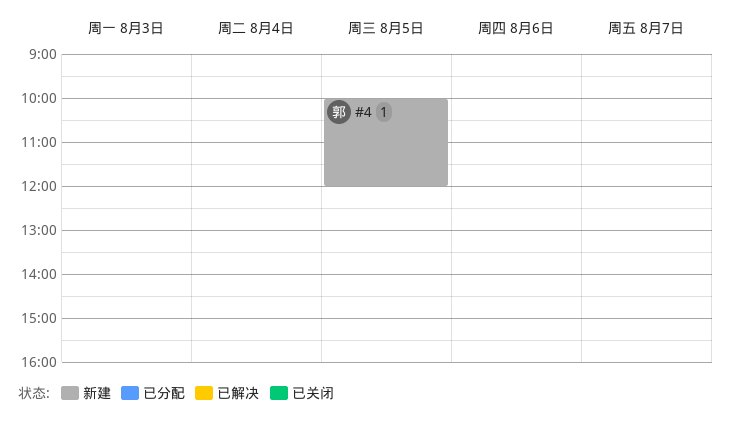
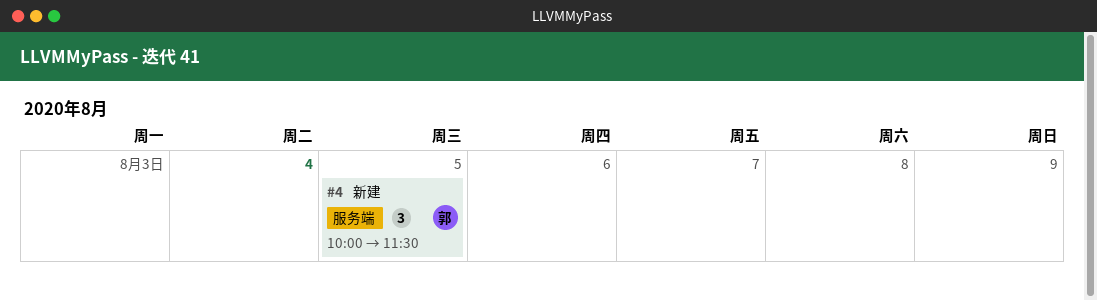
#4, estimate: 1 -> 3
#4, ends: 12:00 -> 11:30

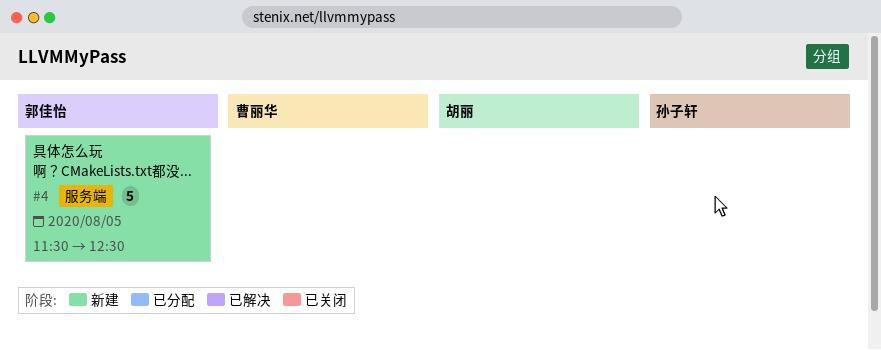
#4, estimate: 3 -> 5
#4, begins: 10:00 -> 11:30
#4, ends: 11:30 -> 12:30

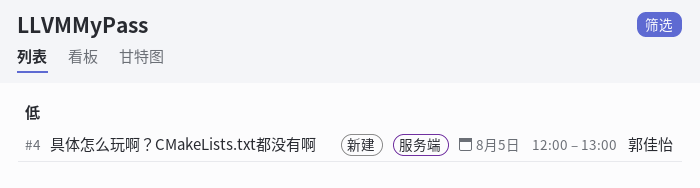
#4, begins: 11:30 -> 12:00
#4, ends: 12:30 -> 13:00

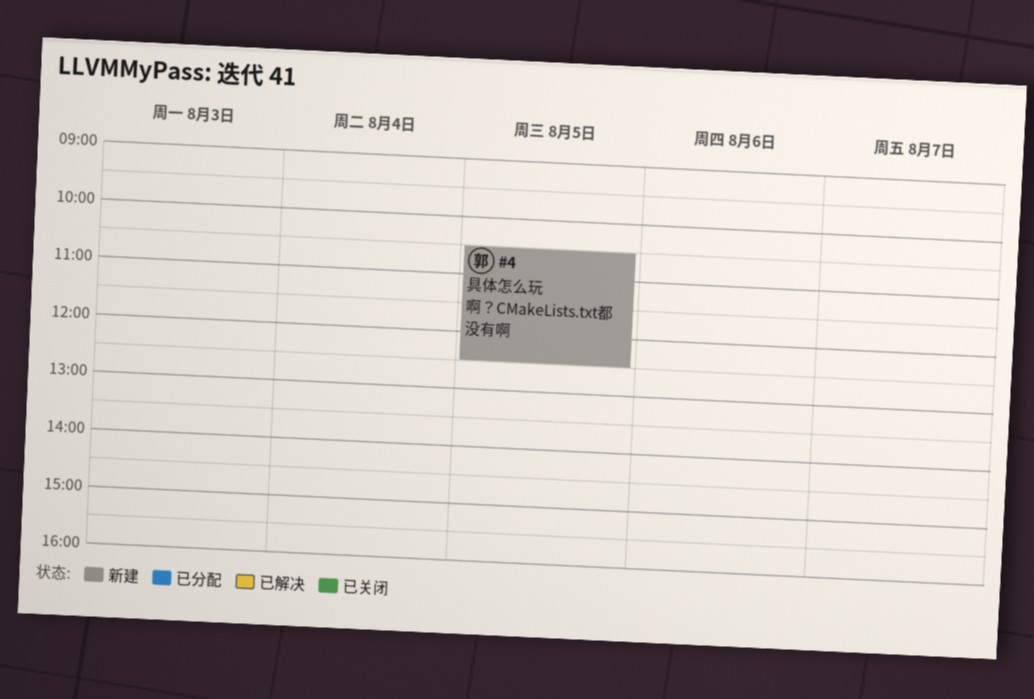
#4, begins: 12:00 -> 10:30
#4, ends: 13:00 -> 12:30

